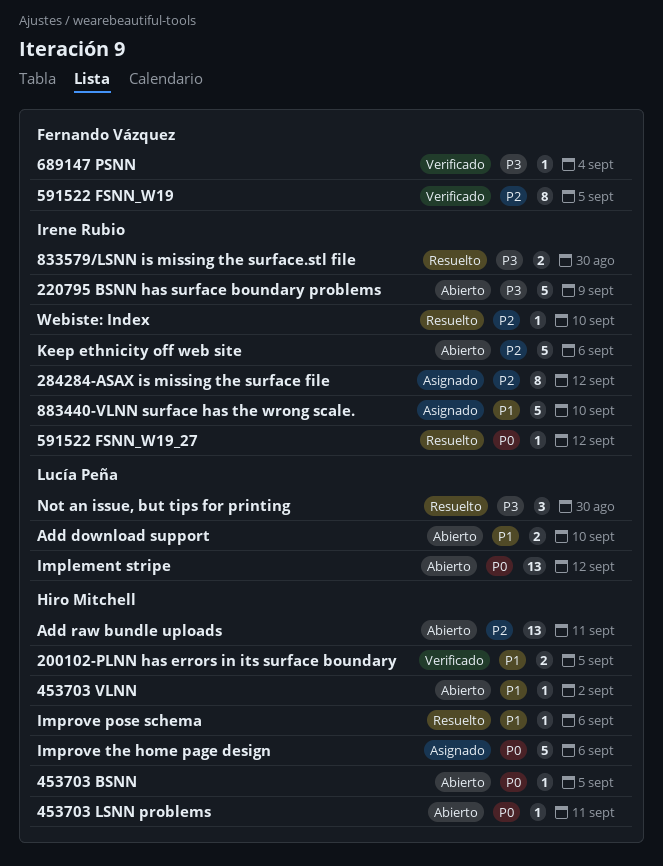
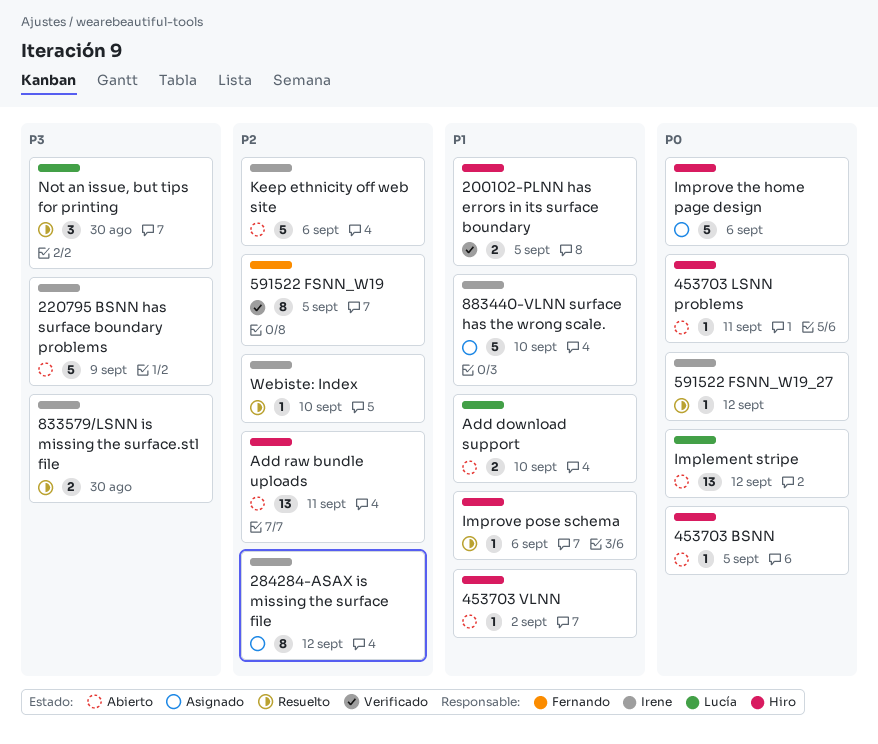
689147 PSNN: present -> none

